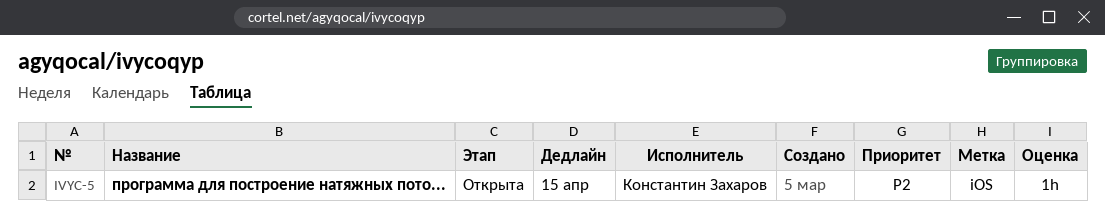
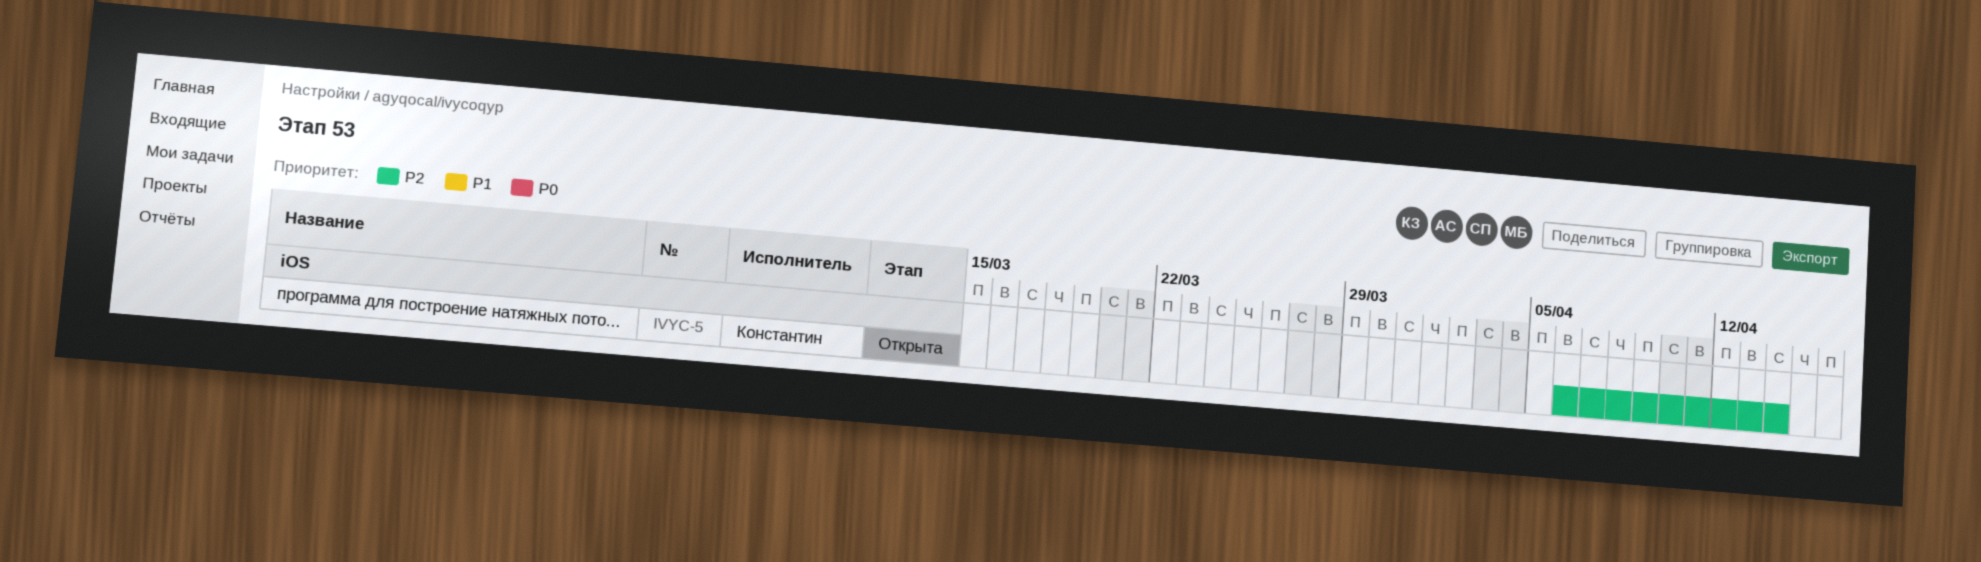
IVYC-5, due: Apr 15 -> Apr 14

